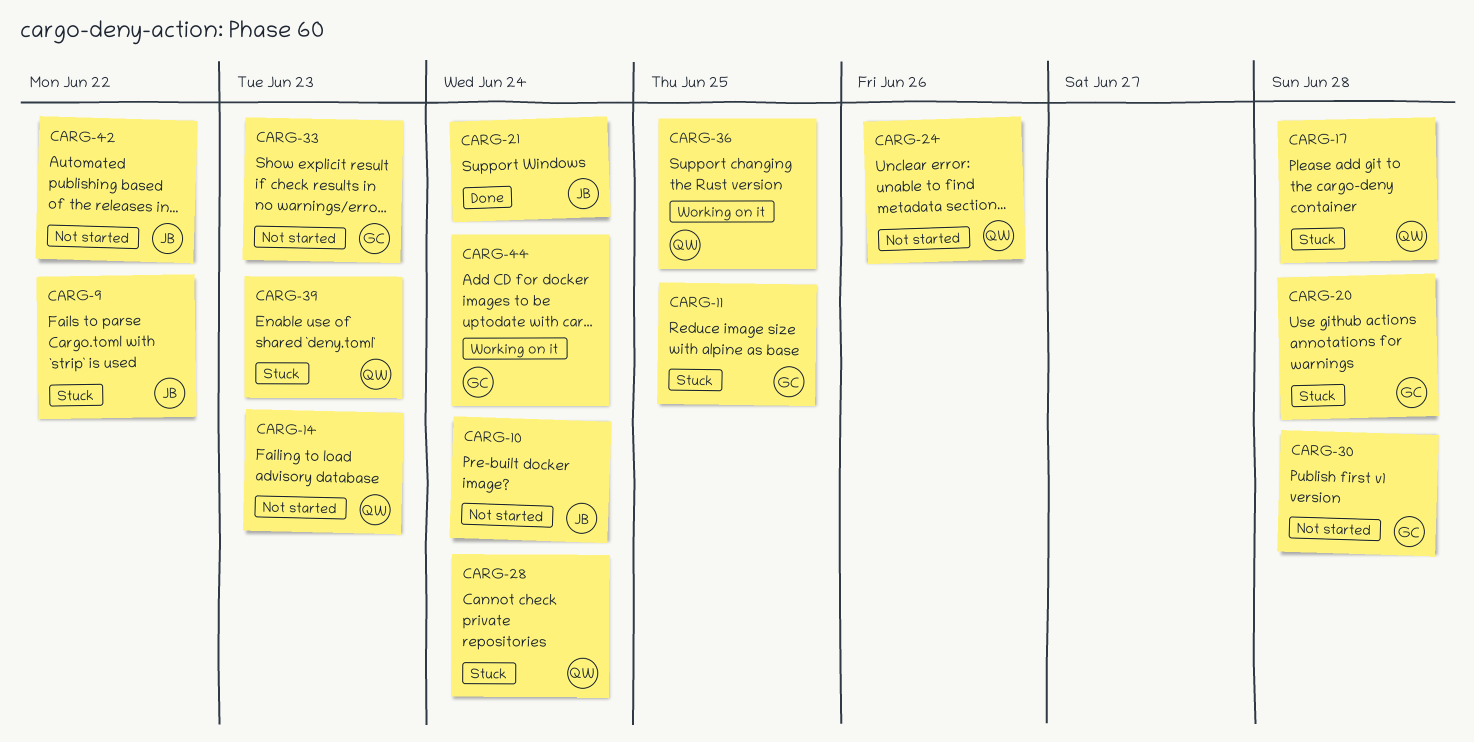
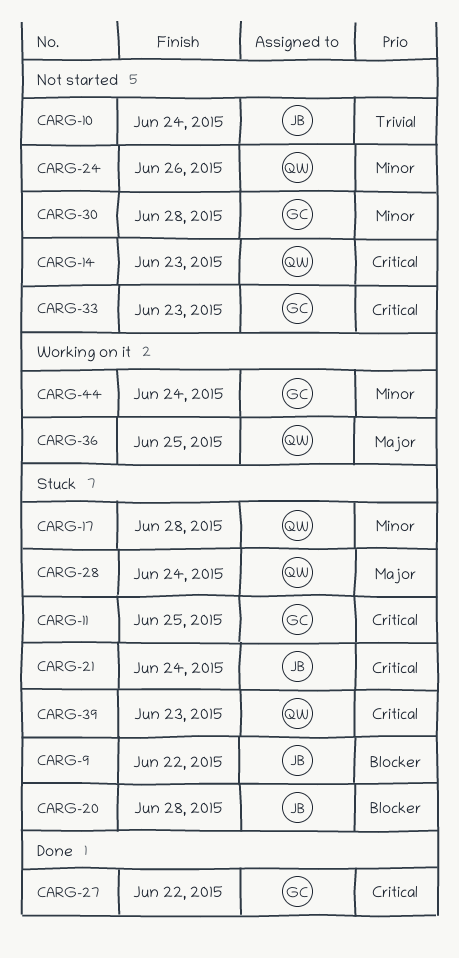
CARG-20, owner: GC -> JB
CARG-21, status: Done -> Stuck
CARG-27: none -> present
CARG-42: present -> none

